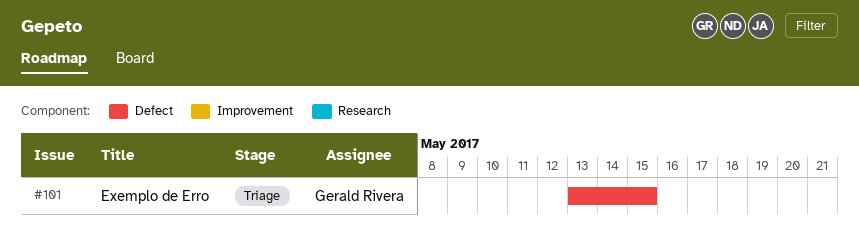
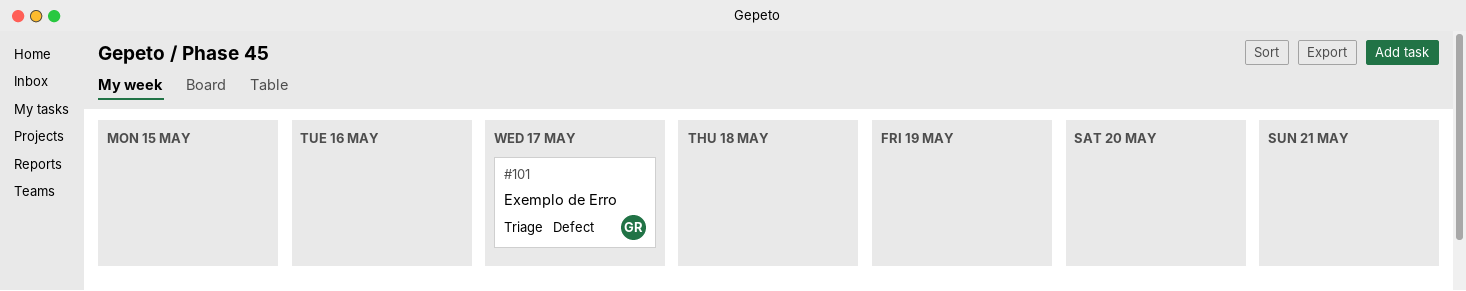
#101, due: May 15 -> May 17

